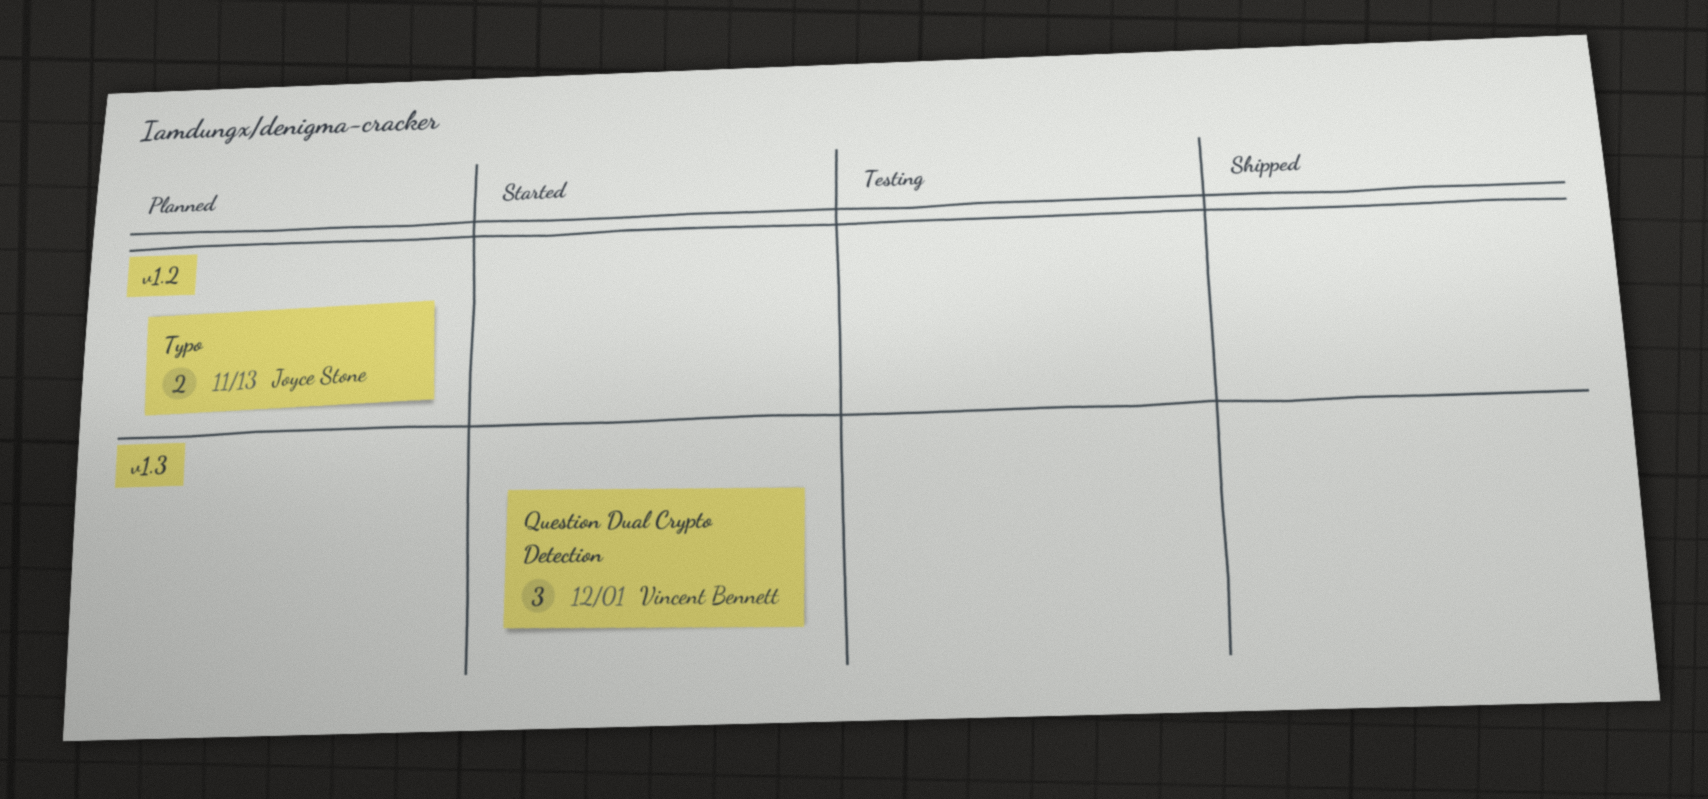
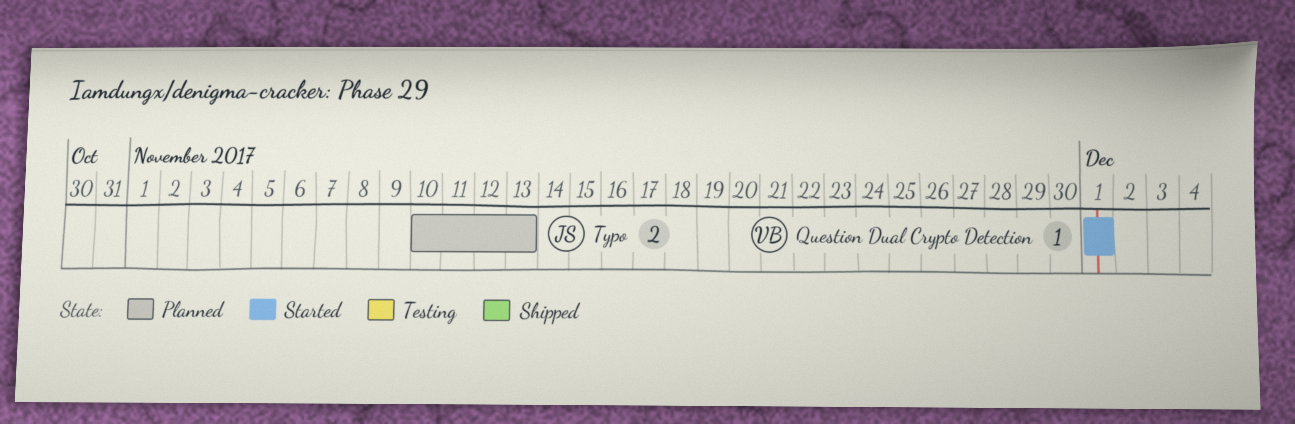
Question Dual Crypto Detection, estimate: 3 -> 1

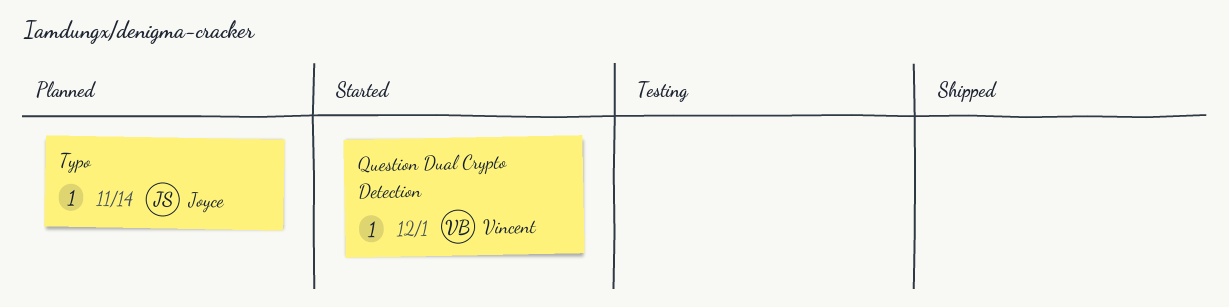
Typo, estimate: 2 -> 1
Typo, due: Nov 13 -> Nov 14

